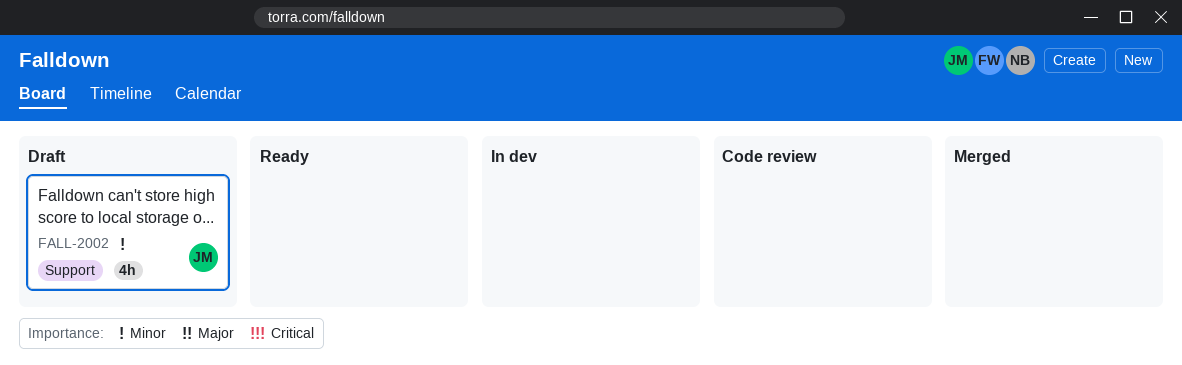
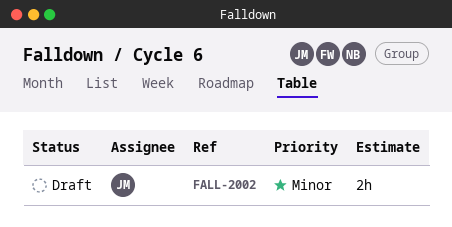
FALL-2002, estimate: 4h -> 2h

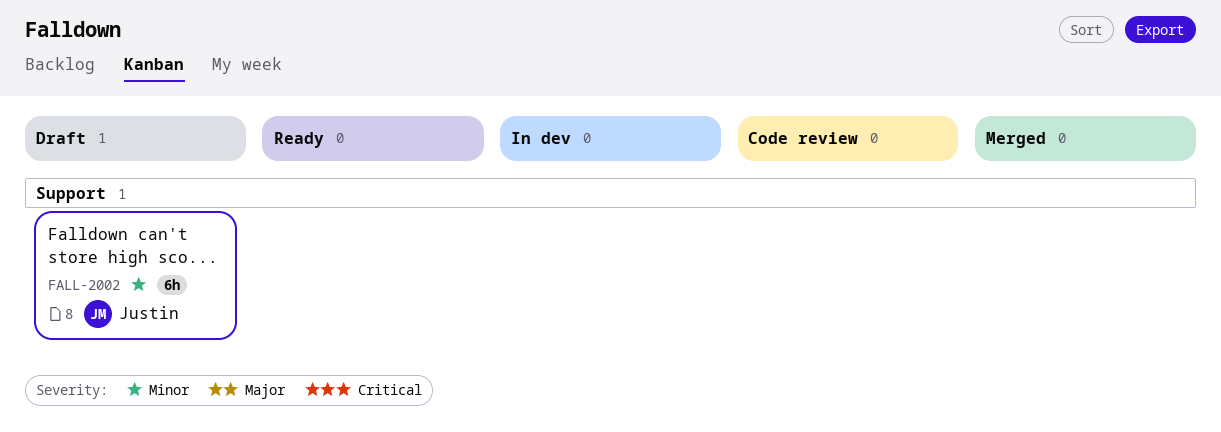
FALL-2002, estimate: 2h -> 6h

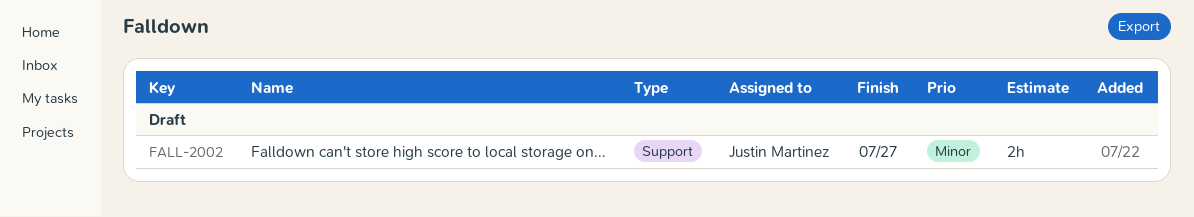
FALL-2002, estimate: 6h -> 2h

